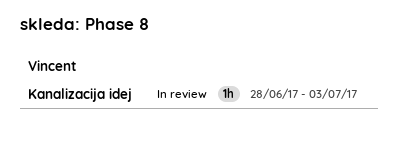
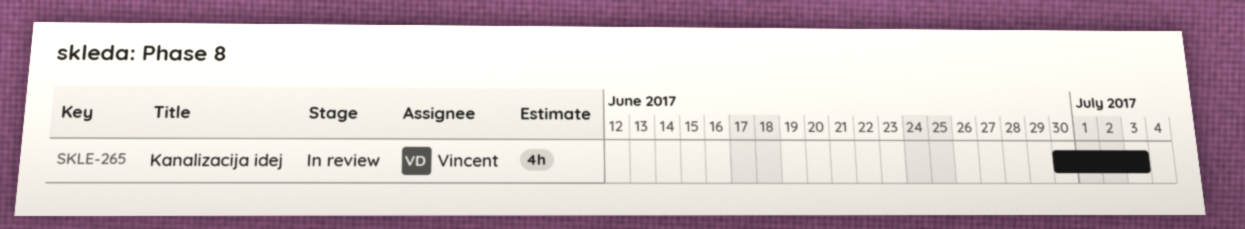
Kanalizacija idej, estimate: 1h -> 4h
Kanalizacija idej, start: Jun 28 -> Jun 30

